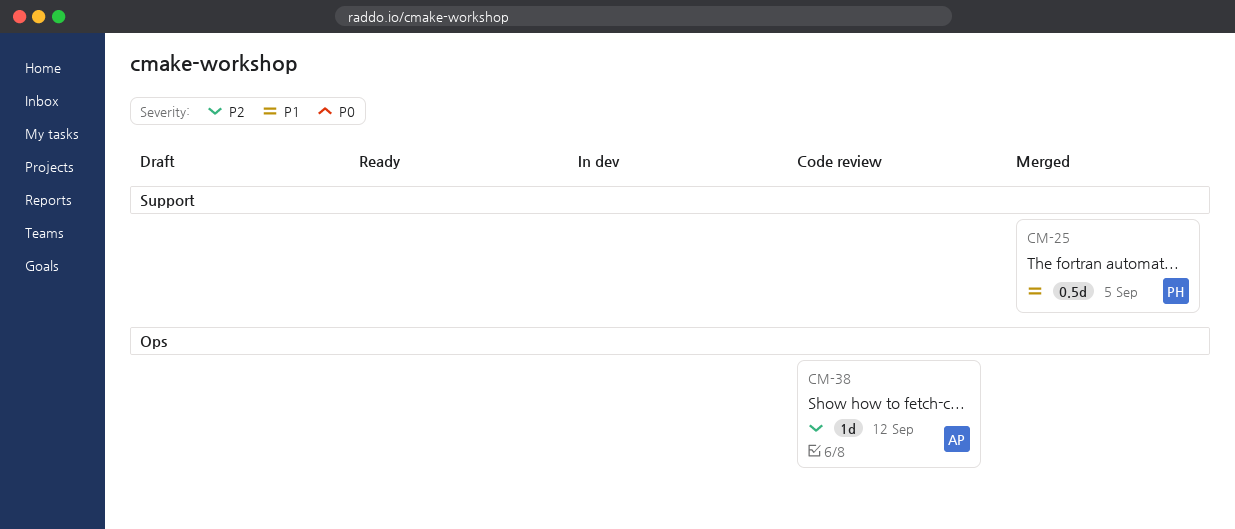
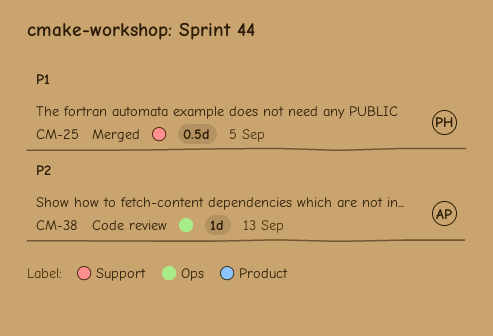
CM-38, due: Sep 12 -> Sep 13

